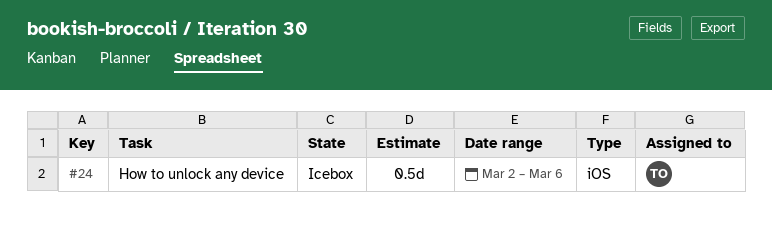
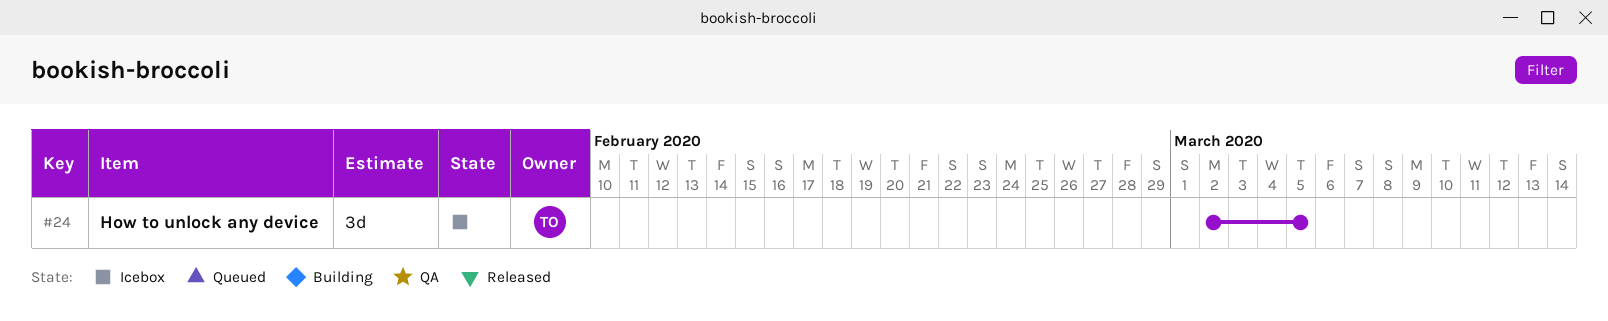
#24, estimate: 0.5d -> 3d
#24, due: Mar 6 -> Mar 5

